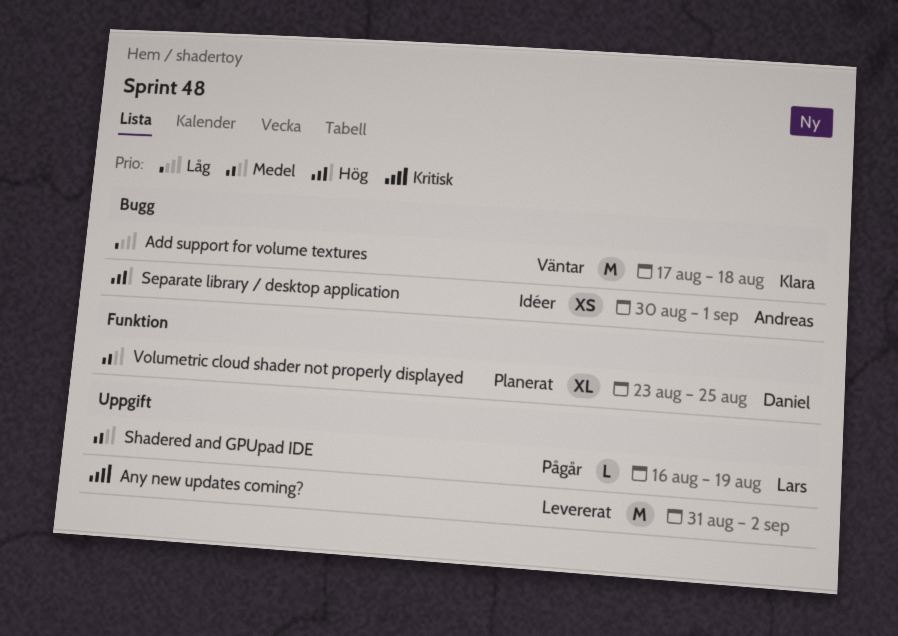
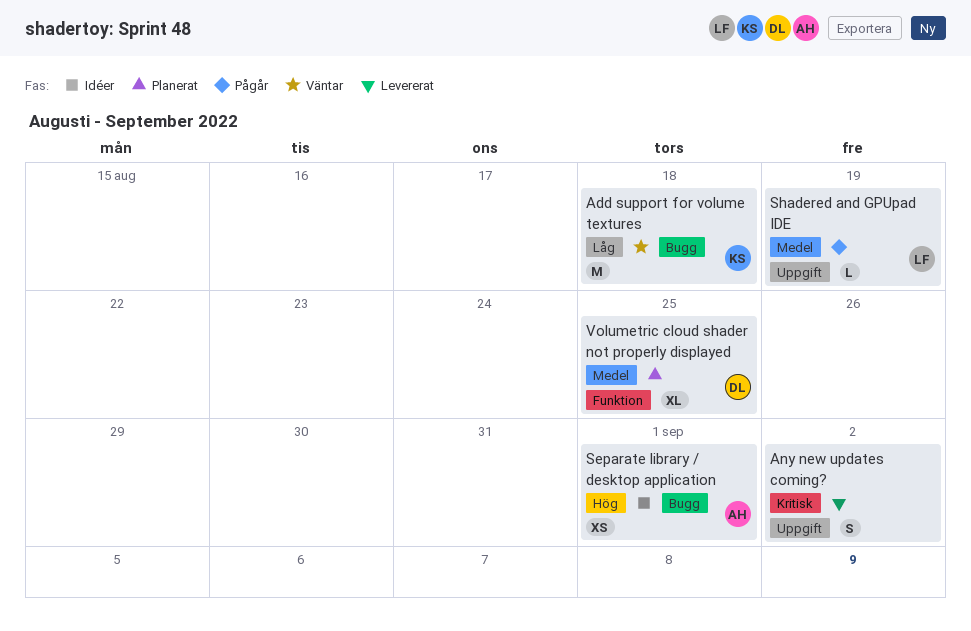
Any new updates coming?, estimate: M -> S

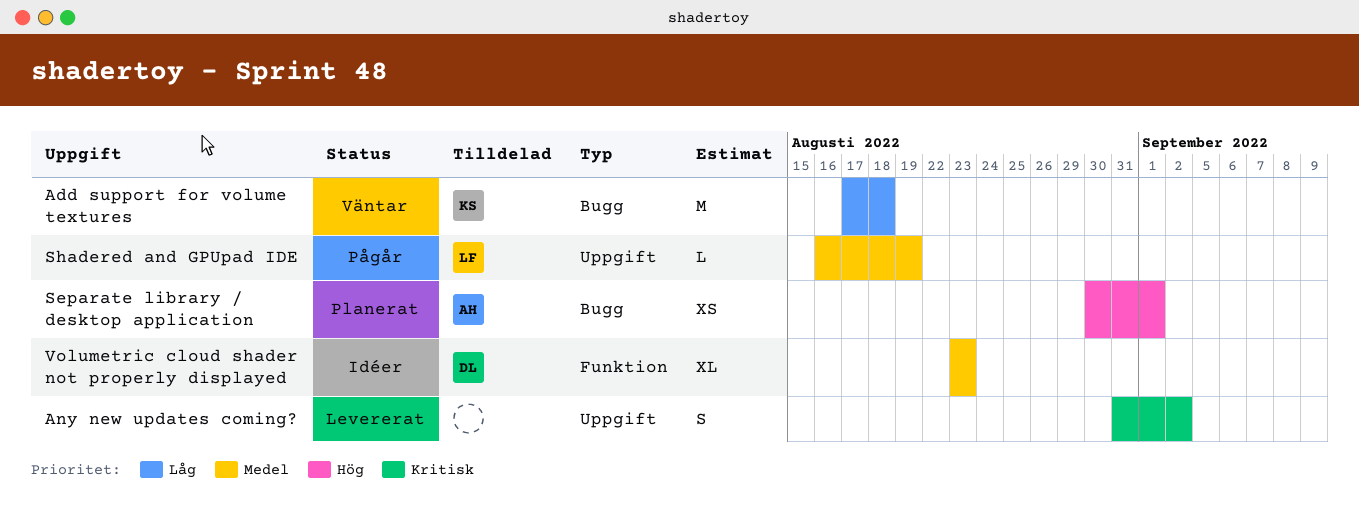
Separate library / desktop application, status: Idéer -> Planerat
Volumetric cloud shader not properly displayed, status: Planerat -> Idéer
Volumetric cloud shader not properly displayed, due: Aug 25 -> Aug 23

